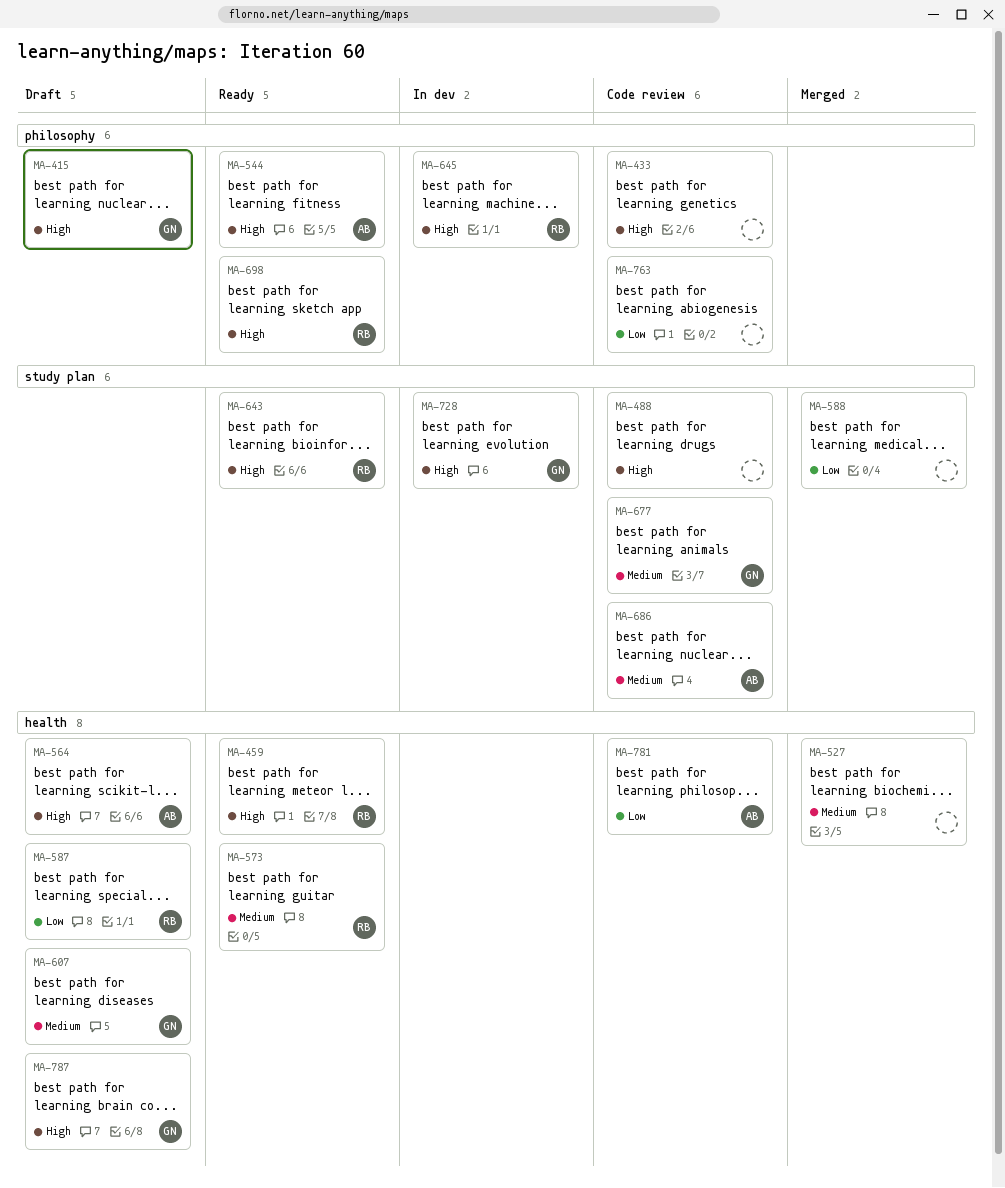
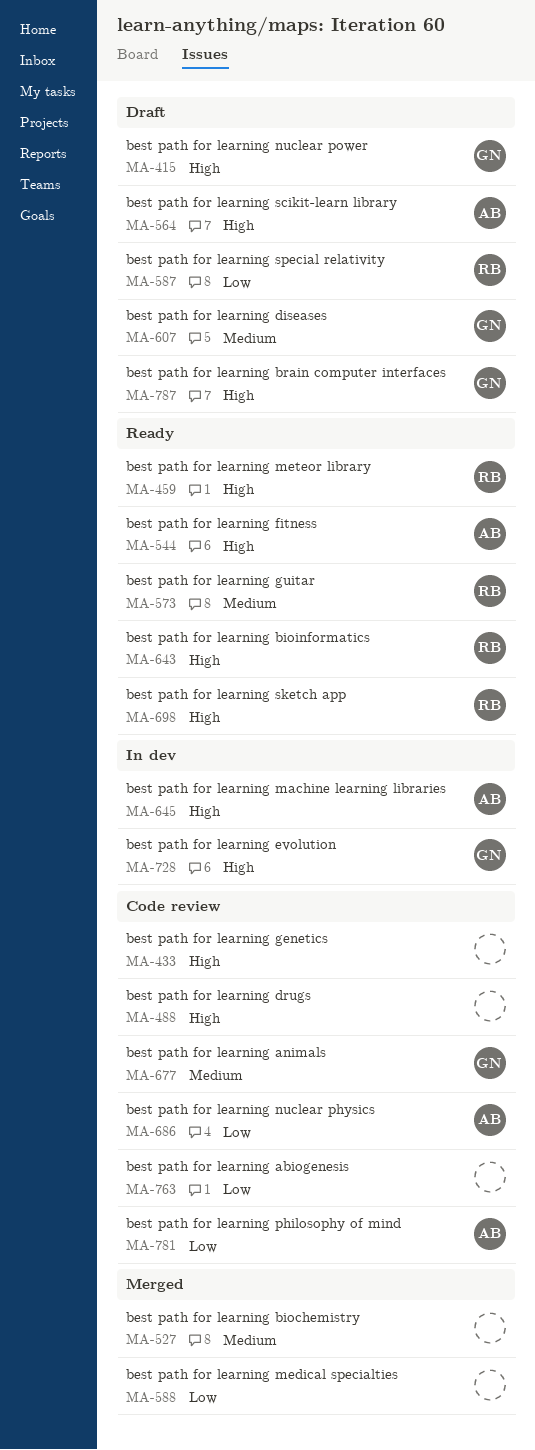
MA-645, owner: RB -> AB
MA-686, priority: Medium -> Low

